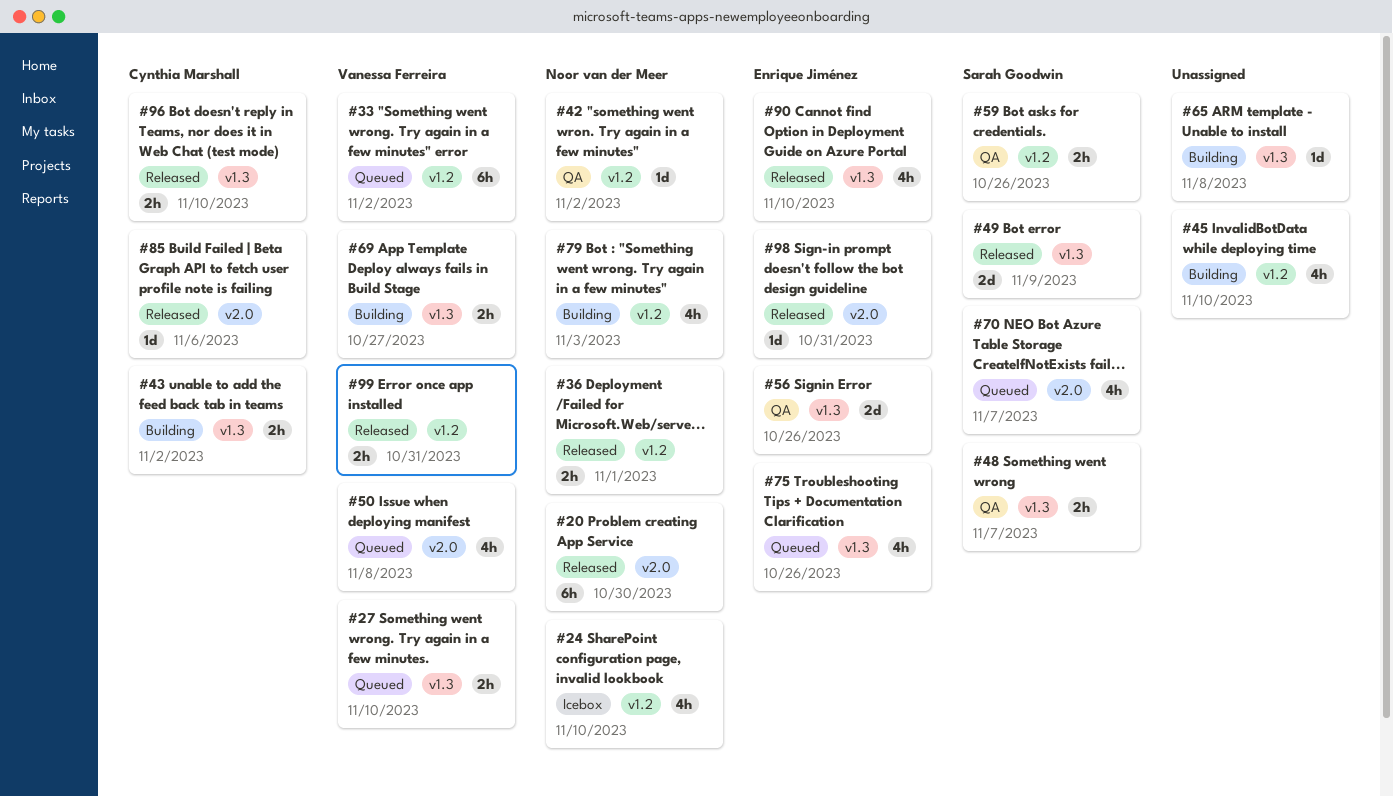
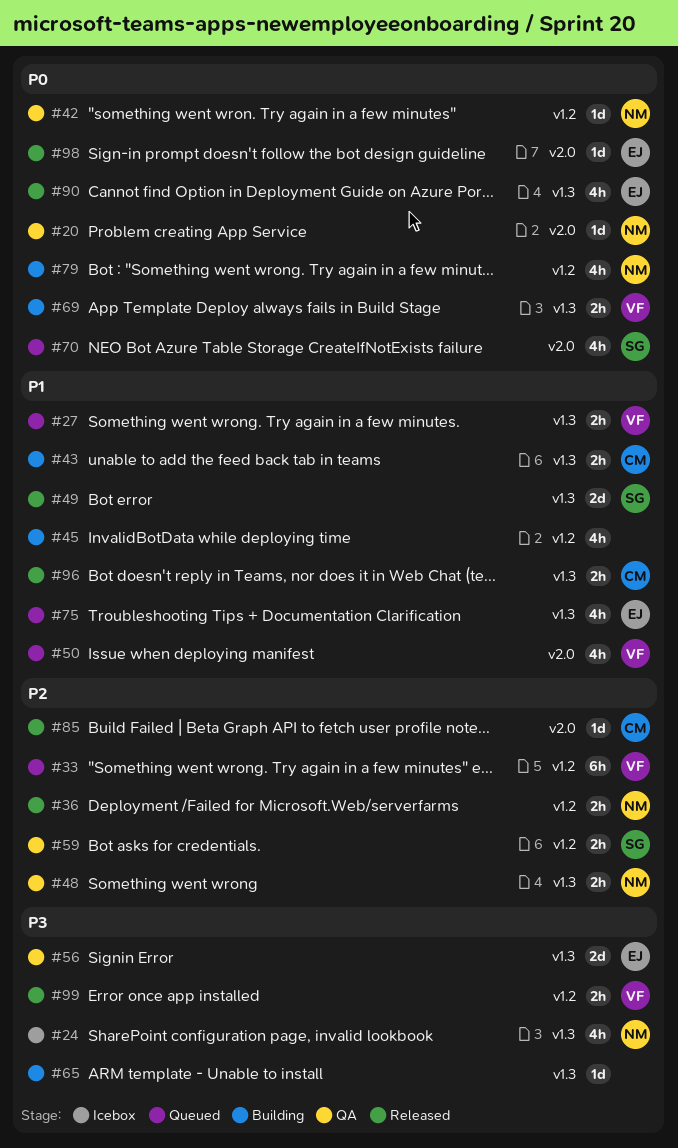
#20, status: Released -> QA
#20, estimate: 6h -> 1d
#24, label: v1.2 -> v1.3
#48, owner: Sarah Goodwin -> Noor van der Meer

